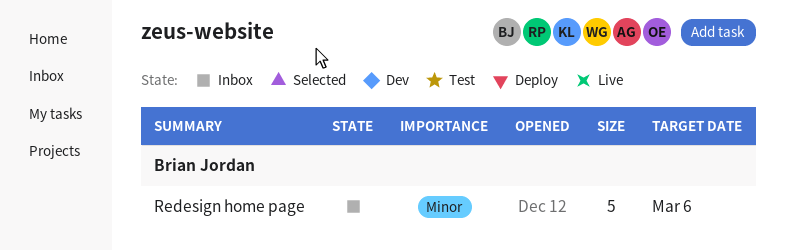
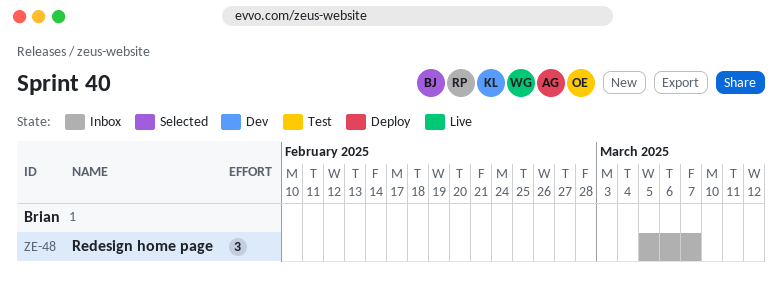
Redesign home page, estimate: 5 -> 3
Redesign home page, due: Mar 6 -> Mar 7

